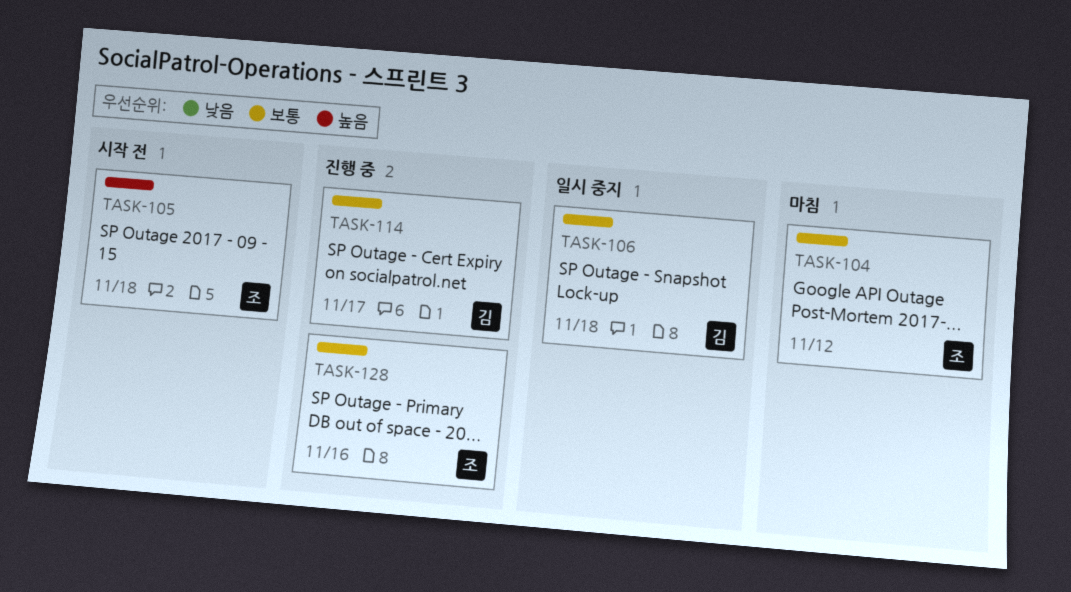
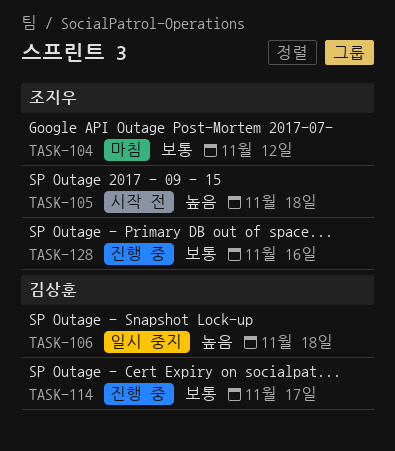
TASK-106, priority: 보통 -> 높음

